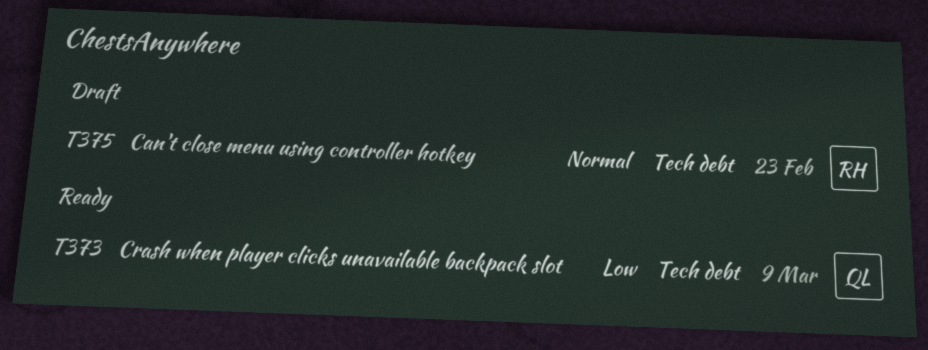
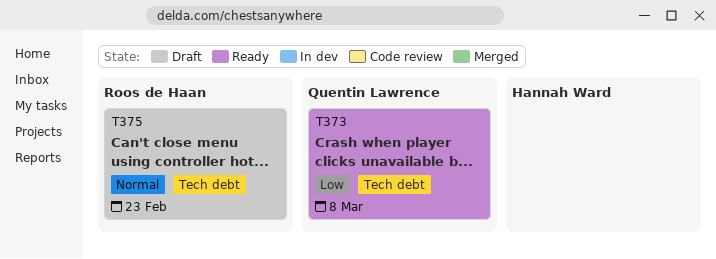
T373, due: Mar 9 -> Mar 8

